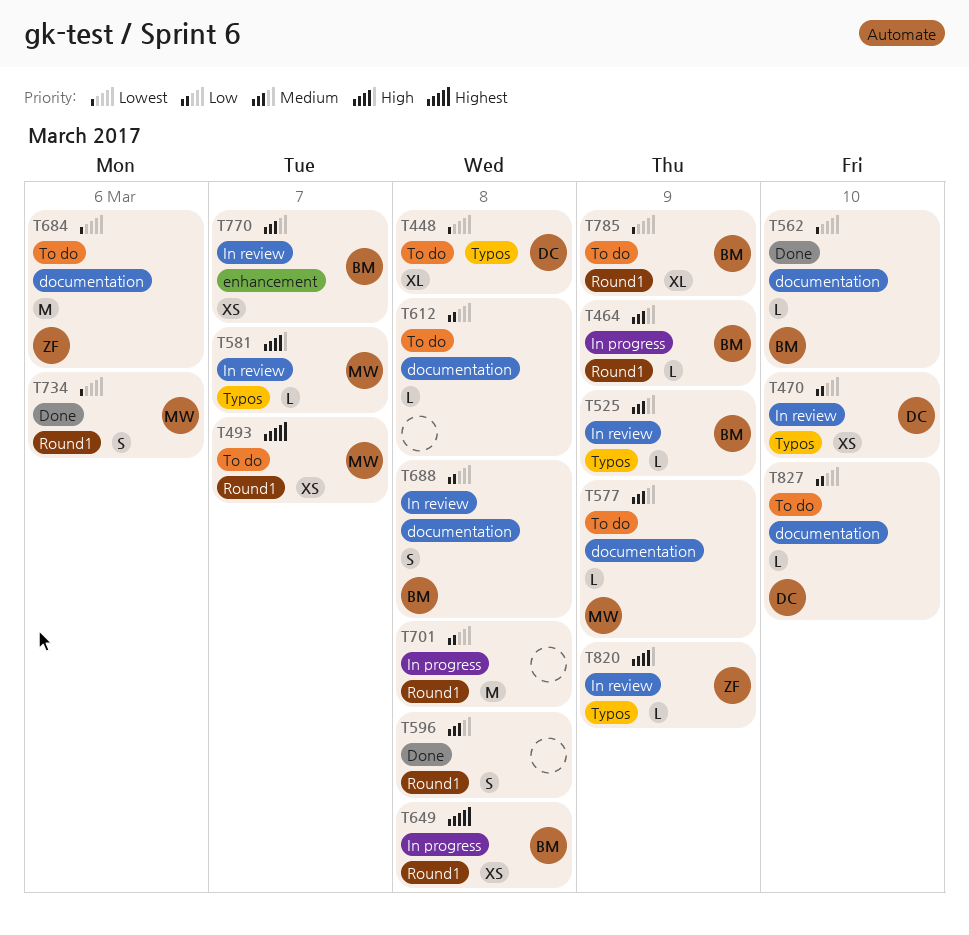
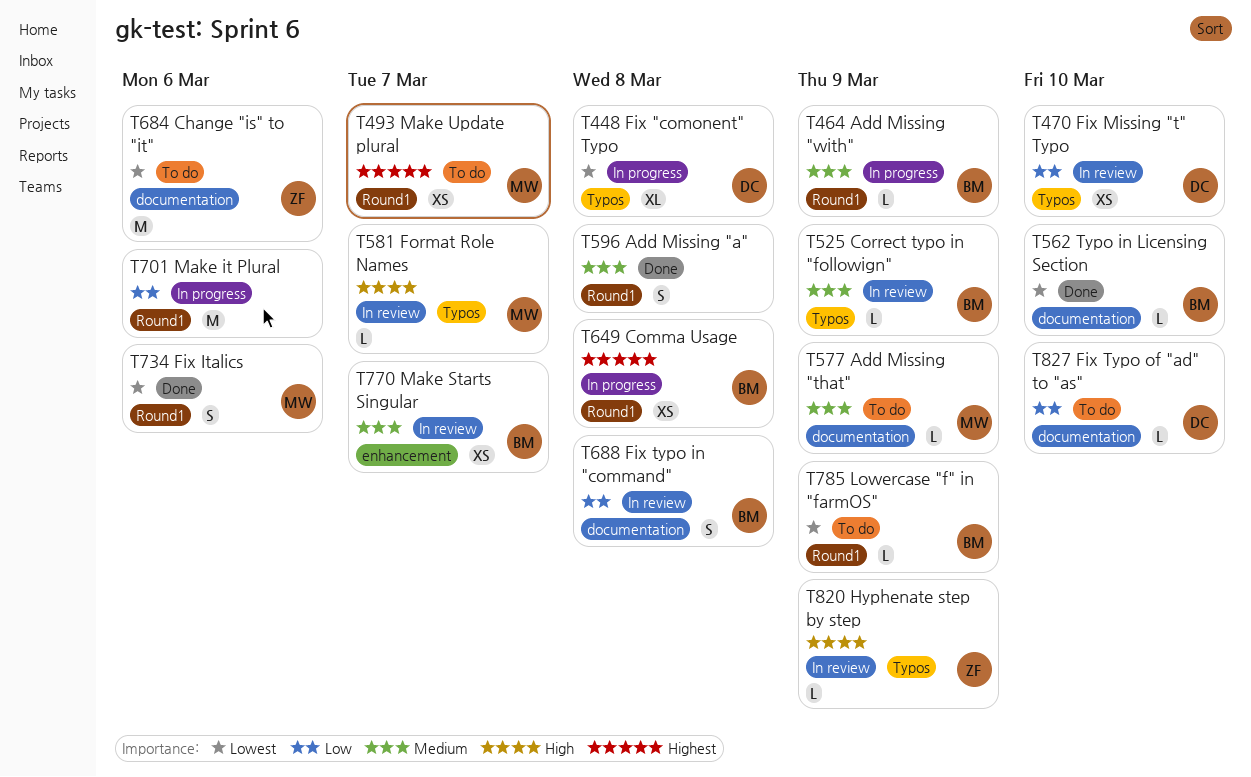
T448, status: To do -> In progress
T612: present -> none
T701, due: Mar 8 -> Mar 6
T785, estimate: XL -> L

